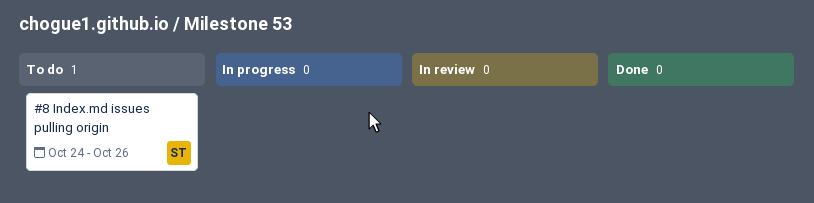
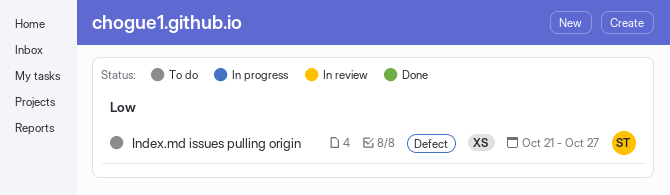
Index.md issues pulling origin, start: Oct 24 -> Oct 21
Index.md issues pulling origin, due: Oct 26 -> Oct 27

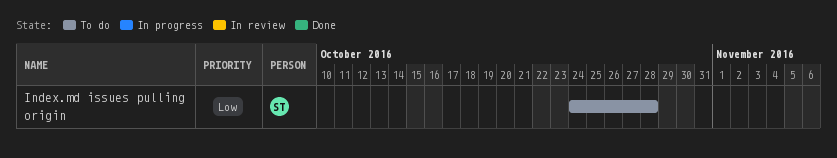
Index.md issues pulling origin, start: Oct 21 -> Oct 24
Index.md issues pulling origin, due: Oct 27 -> Oct 28

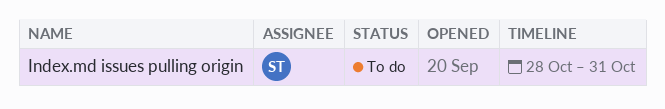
Index.md issues pulling origin, start: Oct 24 -> Oct 28
Index.md issues pulling origin, due: Oct 28 -> Oct 31

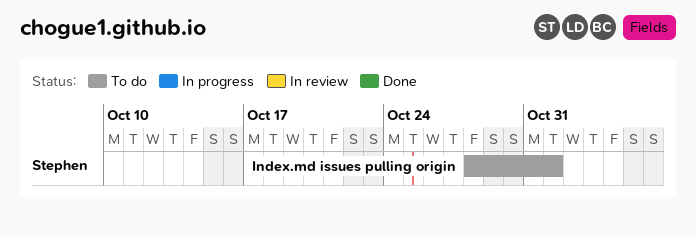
Index.md issues pulling origin, due: Oct 31 -> Nov 1

